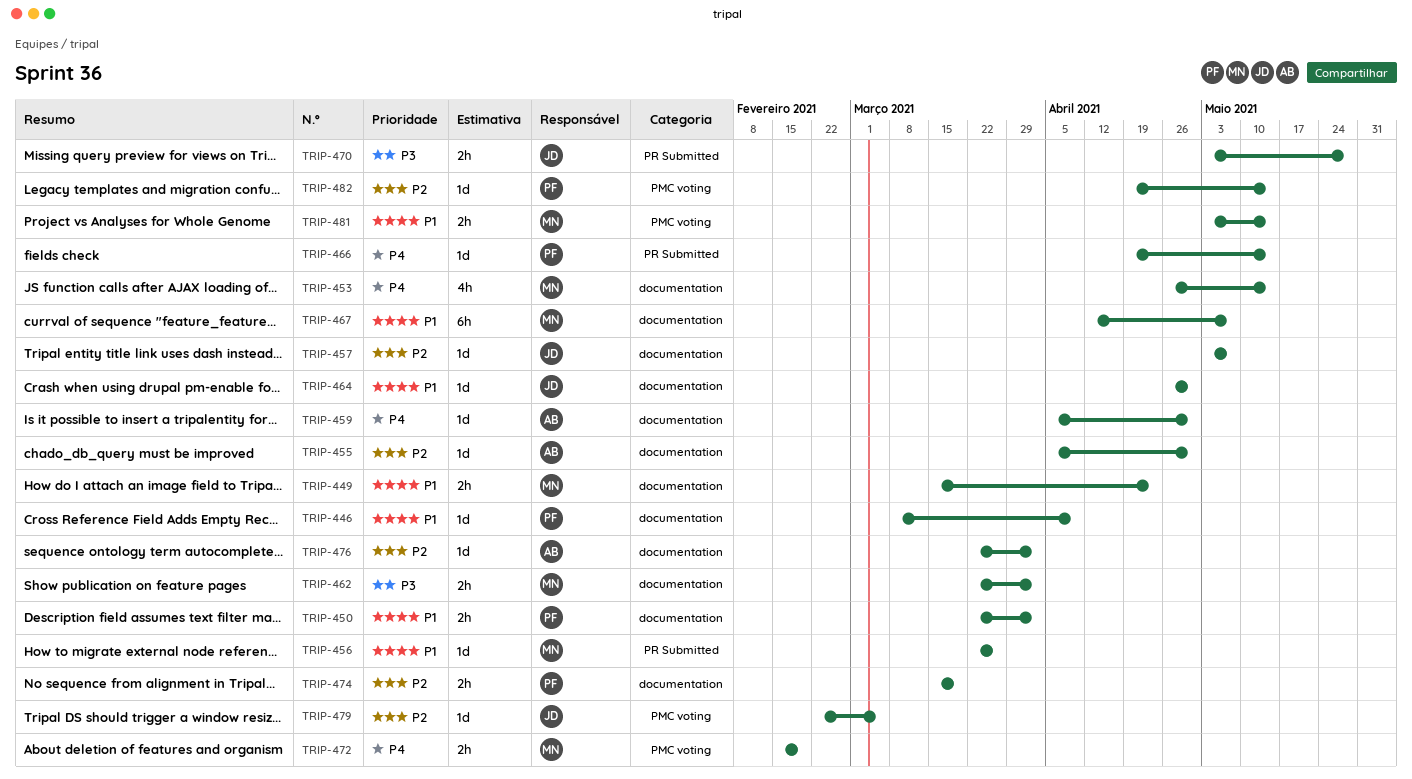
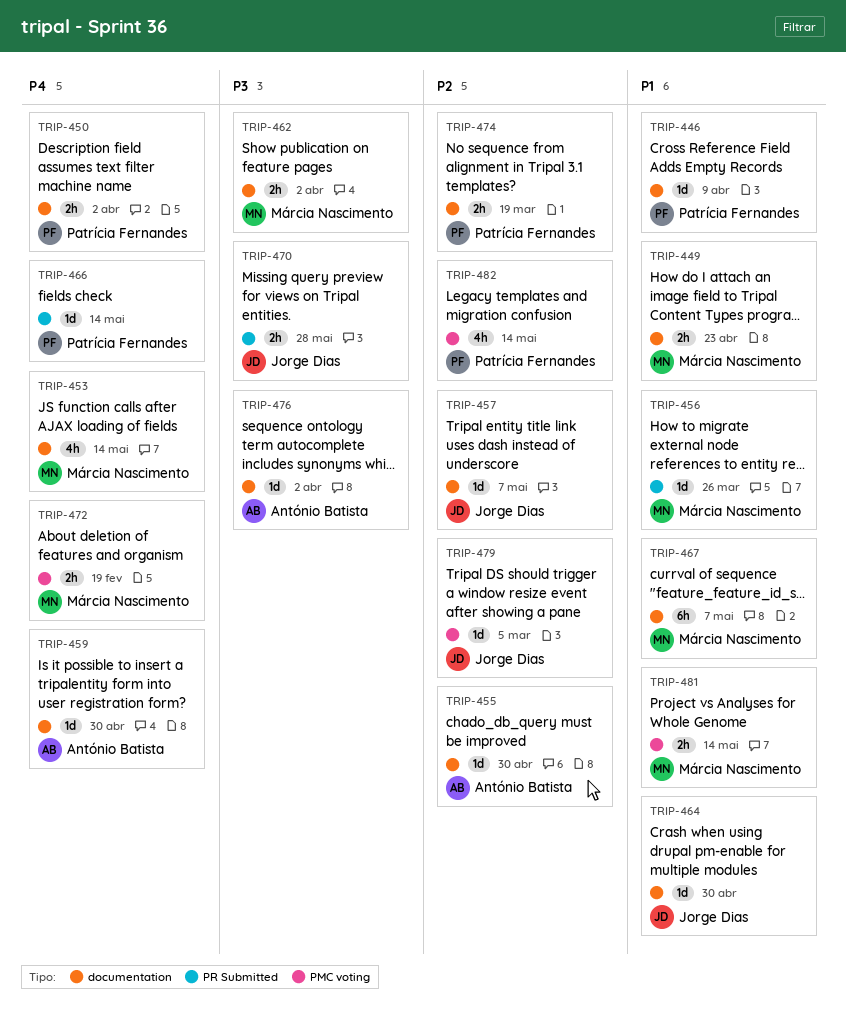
TRIP-450, priority: P1 -> P4
TRIP-476, priority: P2 -> P3
TRIP-482, estimate: 1d -> 4h

